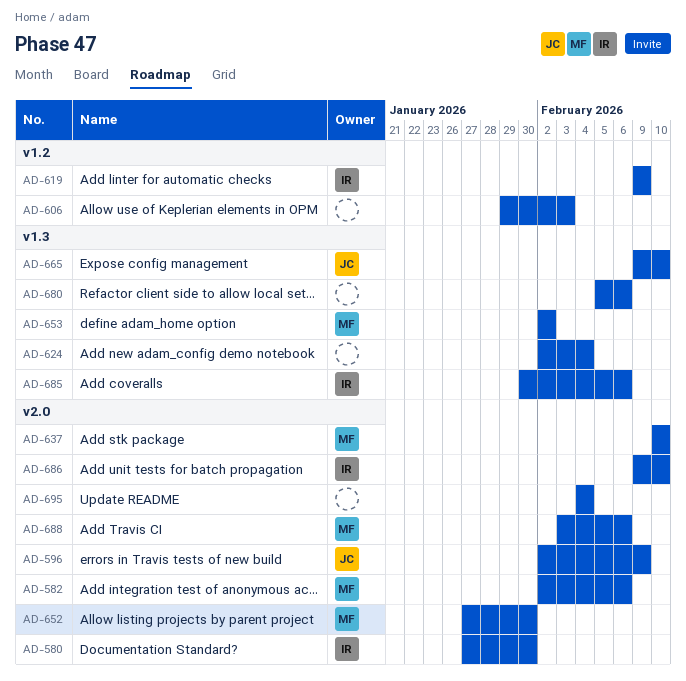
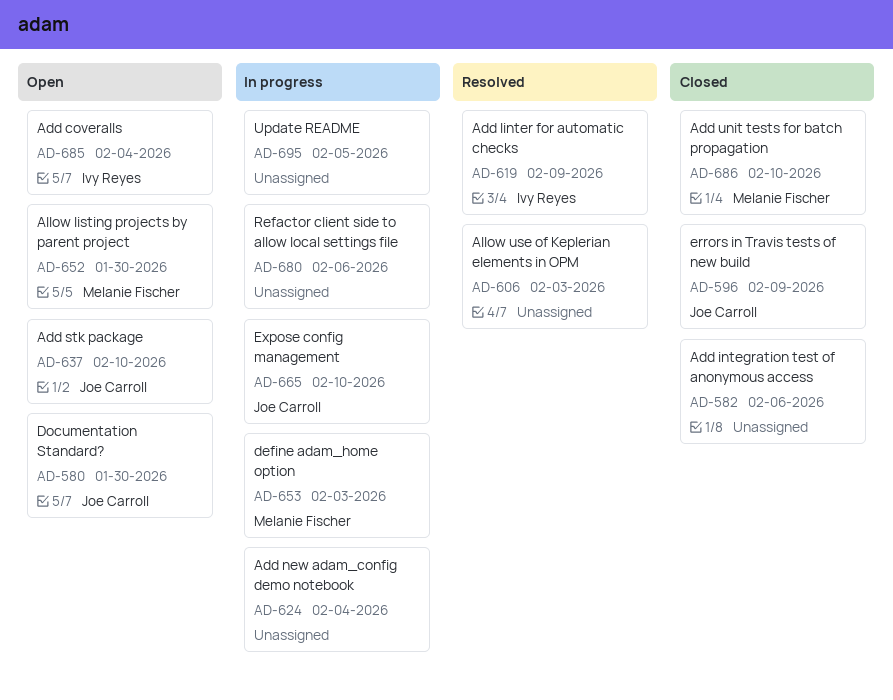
AD-580, owner: Ivy Reyes -> Joe Carroll
AD-582, owner: Melanie Fischer -> none
AD-637, owner: Melanie Fischer -> Joe Carroll
AD-653, due: Feb 2 -> Feb 3
AD-685, due: Feb 6 -> Feb 4
AD-686, owner: Ivy Reyes -> Melanie Fischer
AD-688: present -> none
AD-695, due: Feb 4 -> Feb 5

